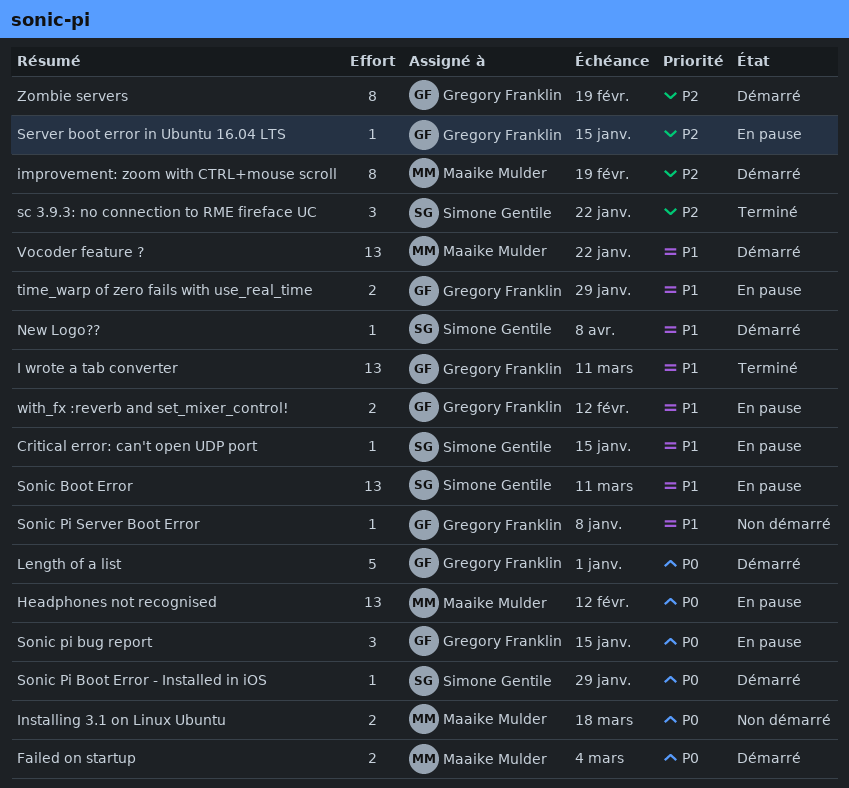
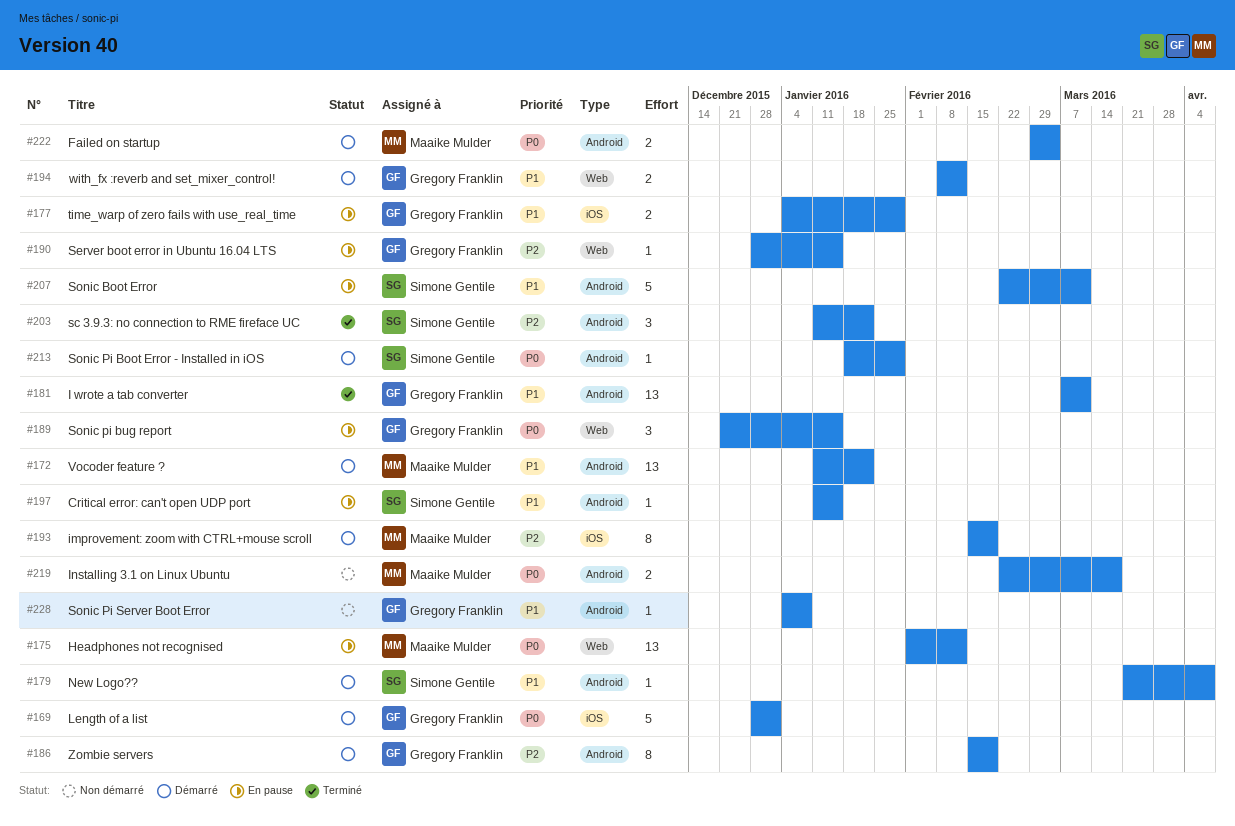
Sonic Boot Error, estimate: 13 -> 5
with_fx :reverb and set_mixer_control!, status: En pause -> Démarré

